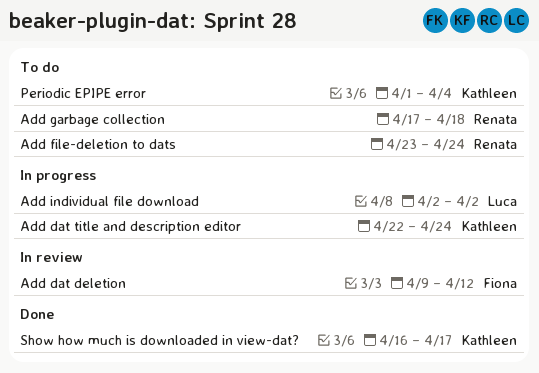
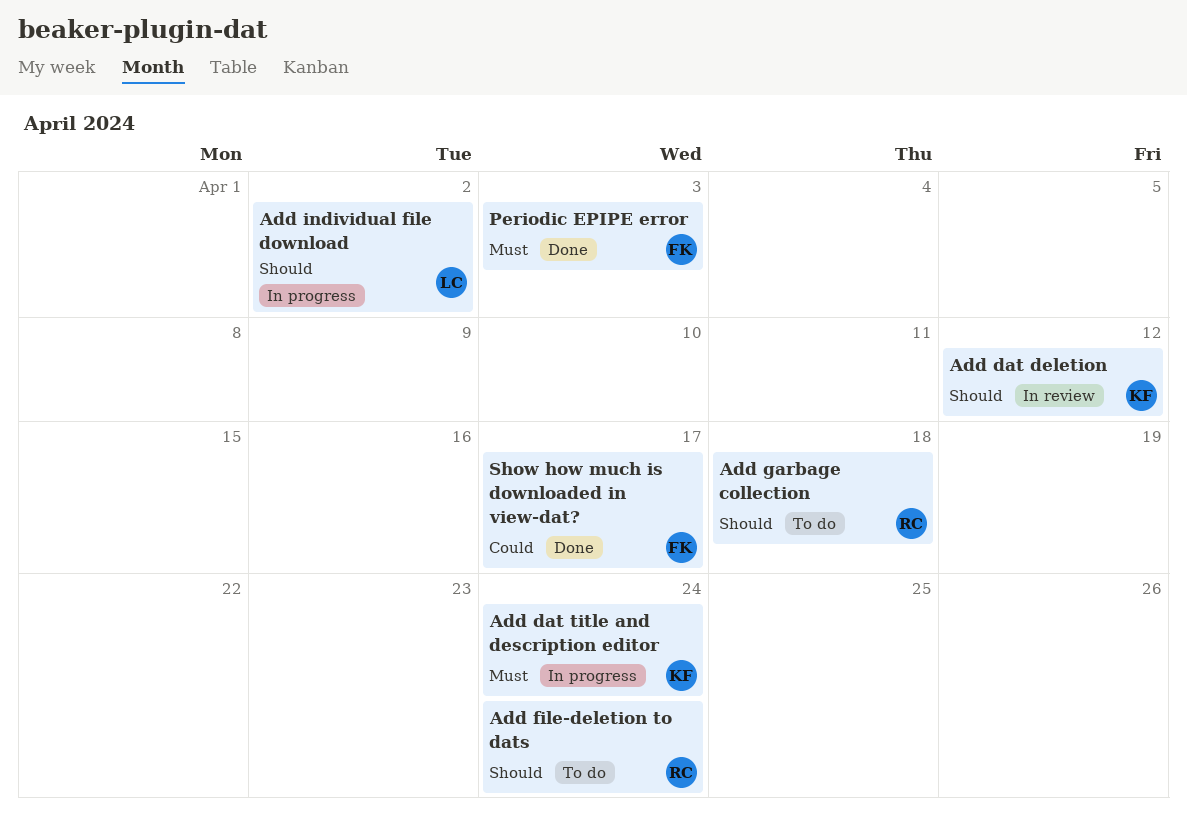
Add dat deletion, owner: Fiona -> Kathleen
Periodic EPIPE error, status: To do -> Done
Periodic EPIPE error, owner: Kathleen -> Fiona
Periodic EPIPE error, due: Apr 4 -> Apr 3
Show how much is downloaded in view-dat?, owner: Kathleen -> Fiona

